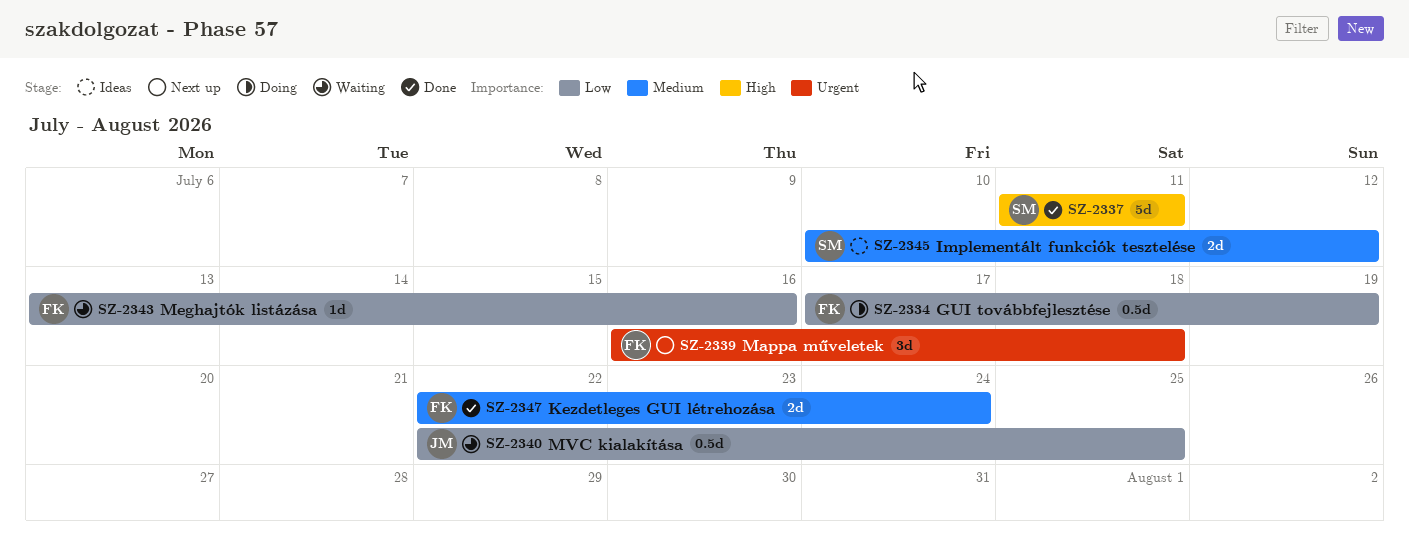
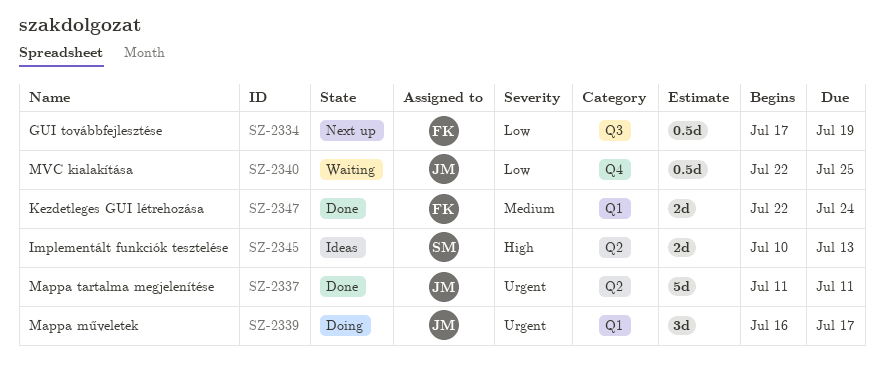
SZ-2334, status: Doing -> Next up
SZ-2337, owner: SM -> JM
SZ-2337, priority: High -> Urgent
SZ-2339, status: Next up -> Doing
SZ-2339, owner: FK -> JM
SZ-2339, due: Jul 18 -> Jul 17
SZ-2343: present -> none
SZ-2345, priority: Medium -> High
SZ-2345, due: Jul 12 -> Jul 13

